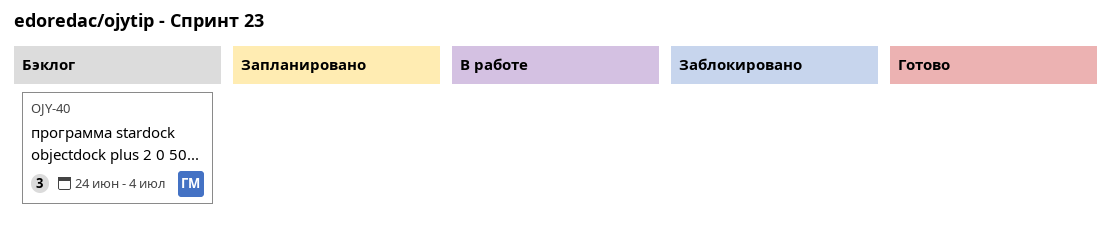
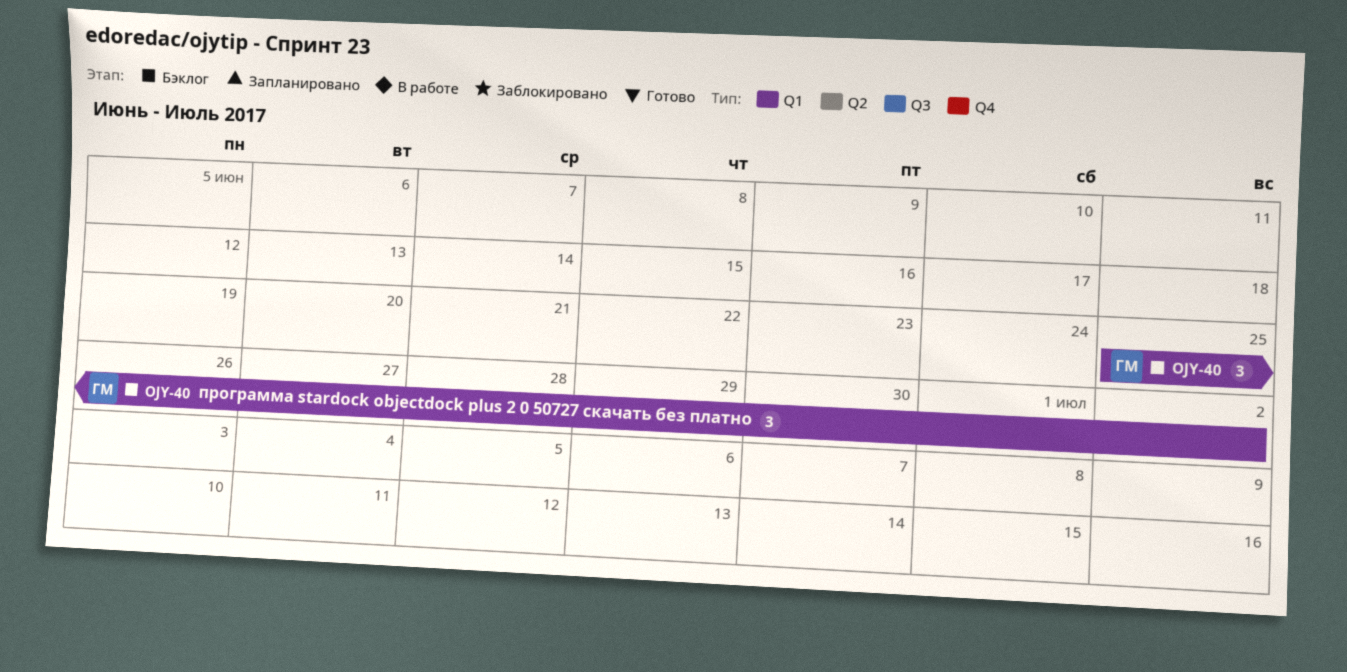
OJY-40, start: Jun 24 -> Jun 25
OJY-40, due: Jul 4 -> Jul 2

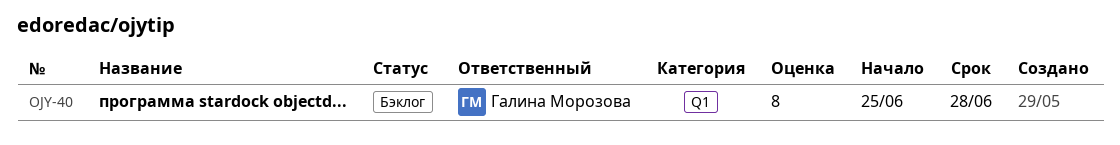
OJY-40, estimate: 3 -> 8
OJY-40, due: Jul 2 -> Jun 28

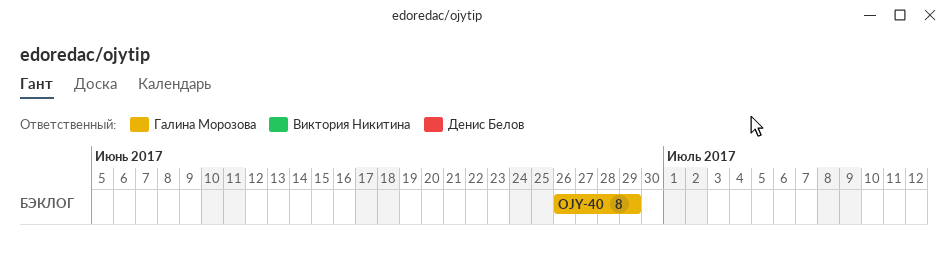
OJY-40, start: Jun 25 -> Jun 26
OJY-40, due: Jun 28 -> Jun 29

